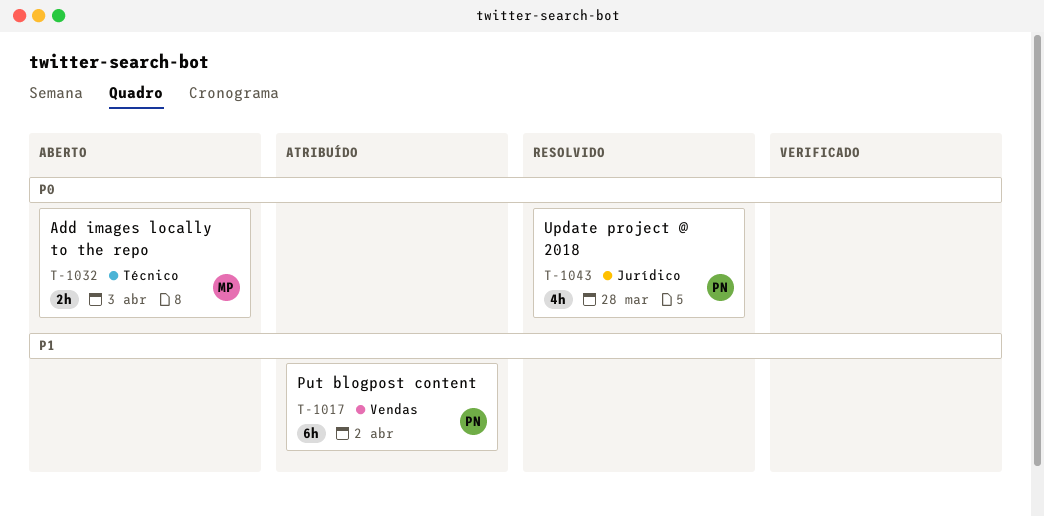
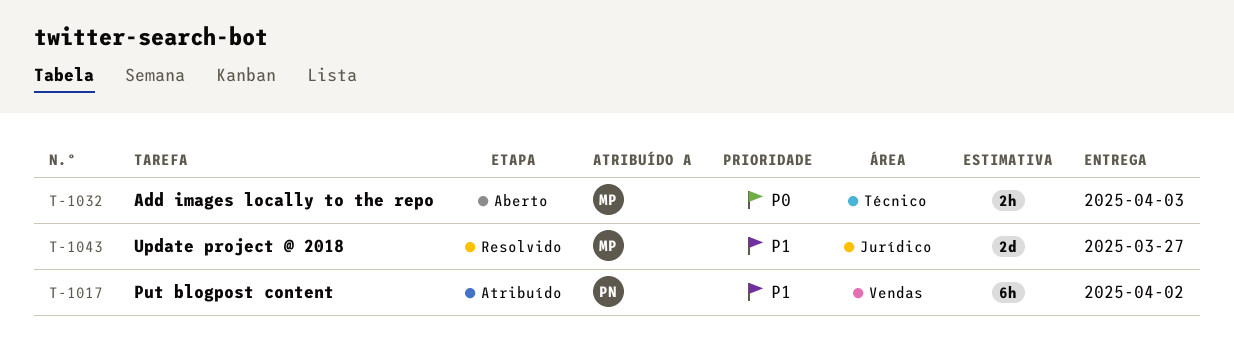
T-1043, owner: PN -> MP
T-1043, priority: P0 -> P1
T-1043, estimate: 4h -> 2d
T-1043, due: Mar 28 -> Mar 27

